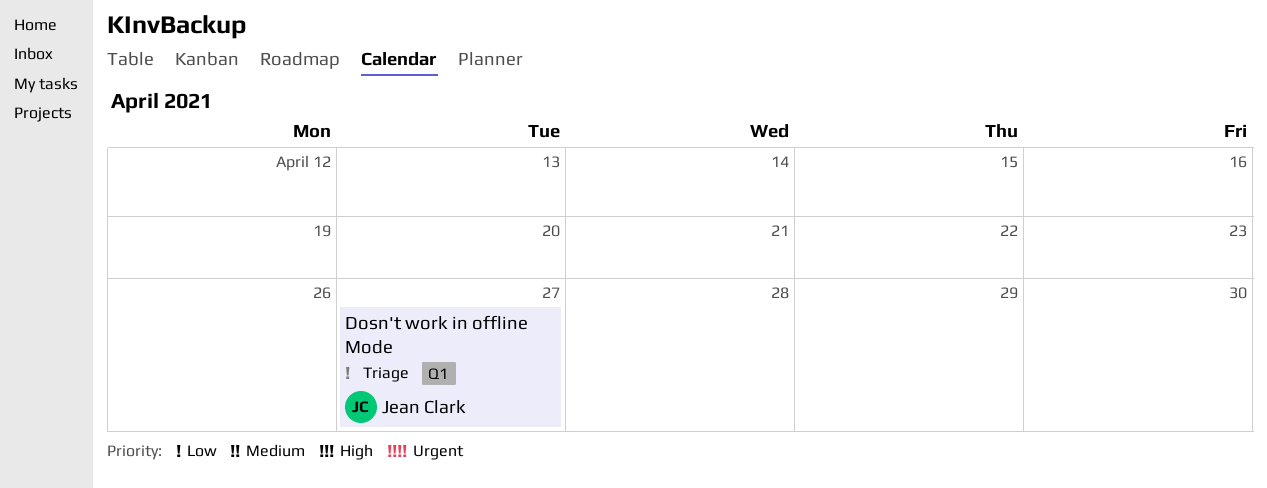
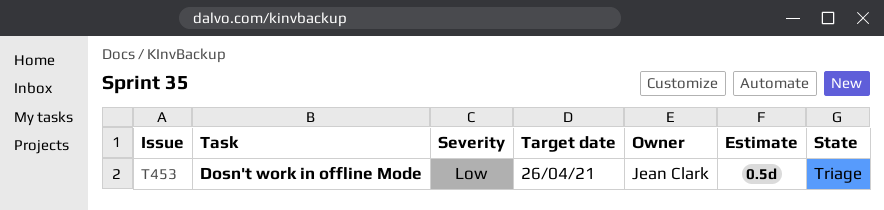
Dosn't work in offline Mode, due: Apr 27 -> Apr 26

